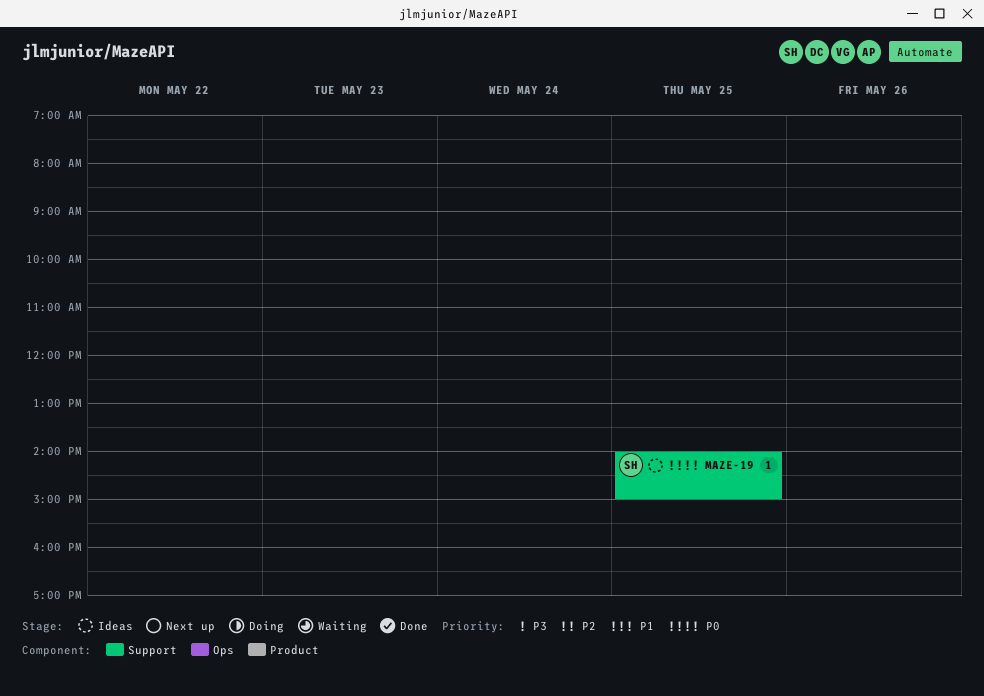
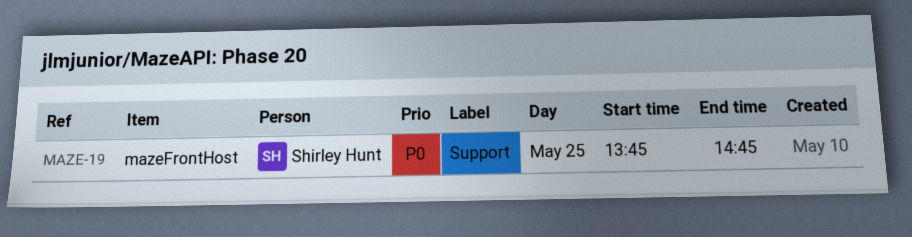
MAZE-19, begins: 14:00 -> 13:45
MAZE-19, ends: 15:00 -> 14:45

